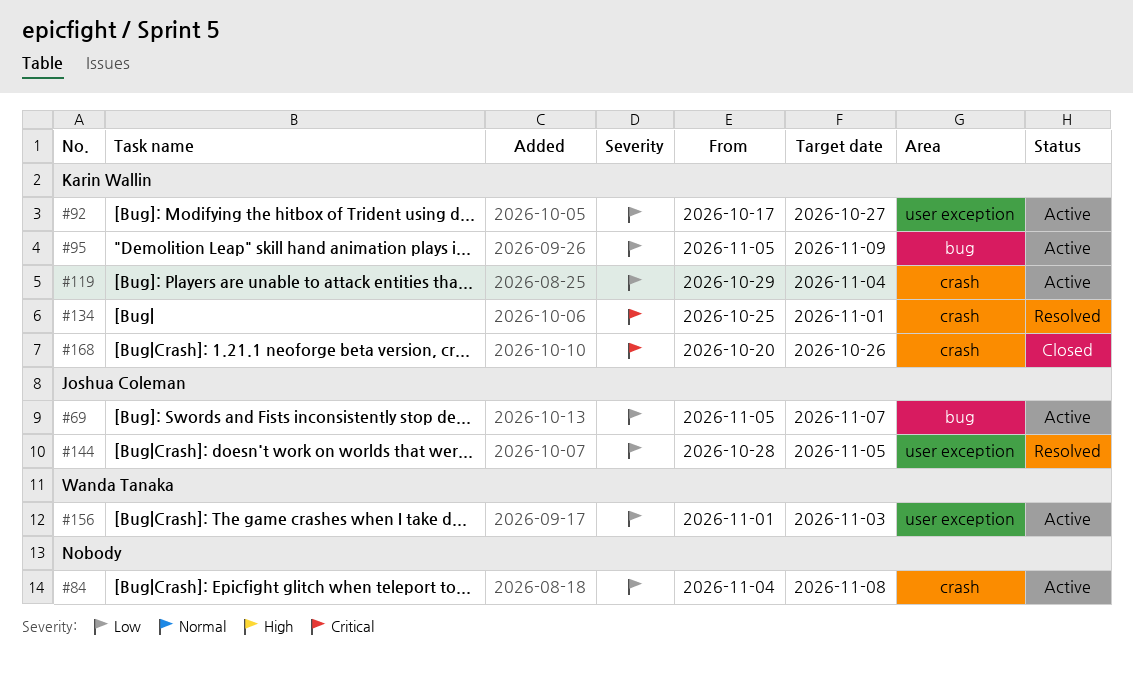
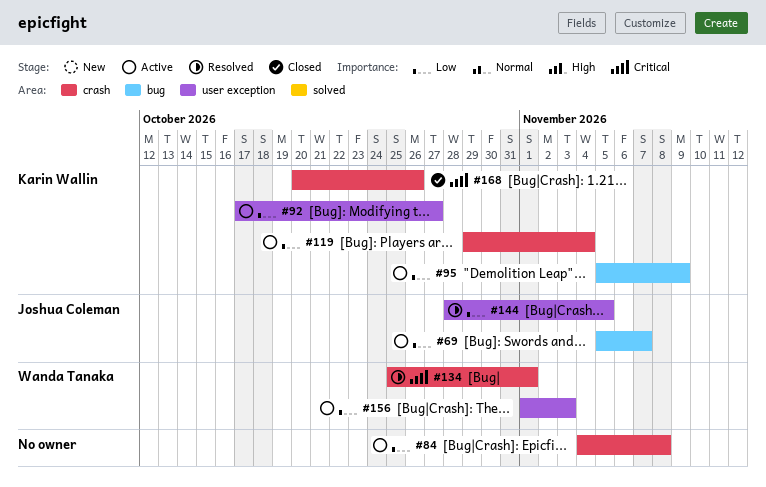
#134, owner: Karin Wallin -> Wanda Tanaka

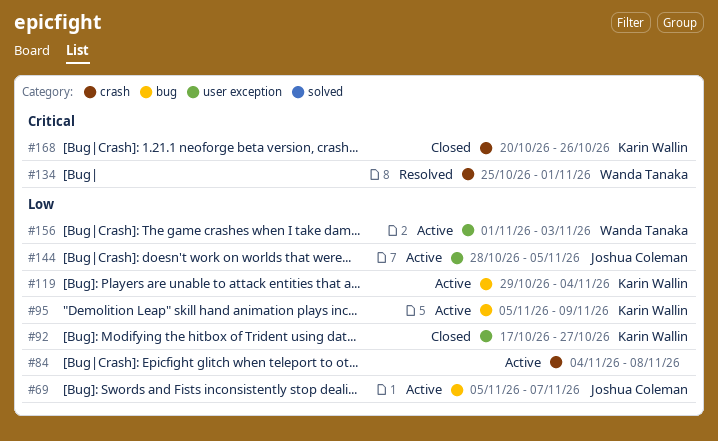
#92, status: Active -> Closed
#119, label: crash -> bug
#144, status: Resolved -> Active

